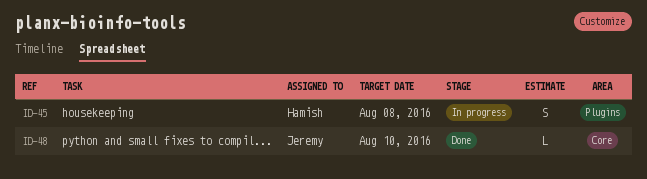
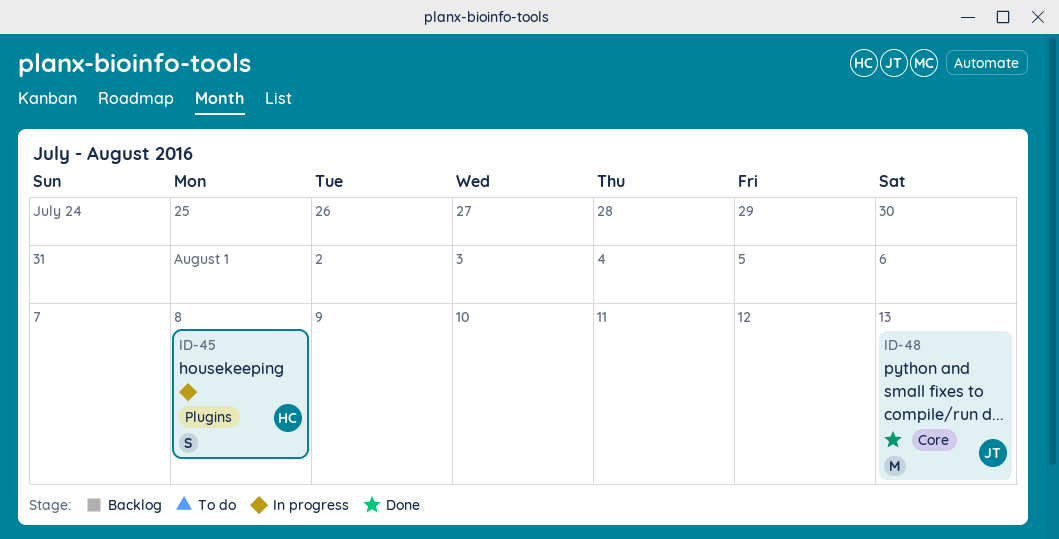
ID-48, estimate: L -> M
ID-48, due: Aug 10 -> Aug 13

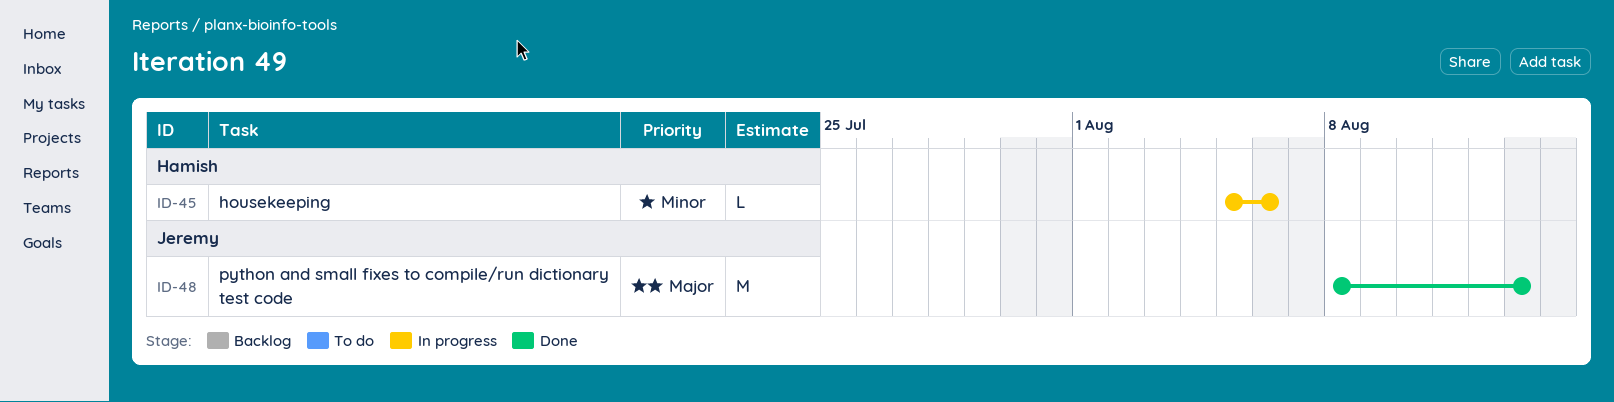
ID-45, estimate: S -> L
ID-45, due: Aug 8 -> Aug 6

